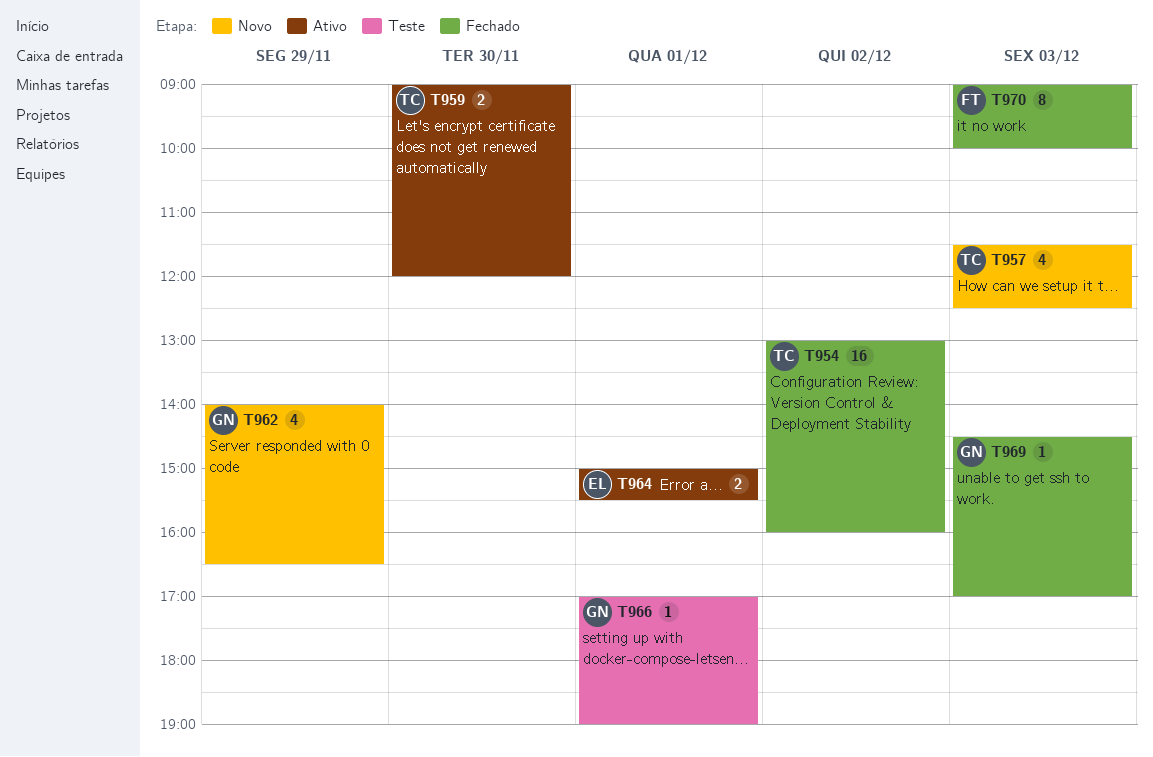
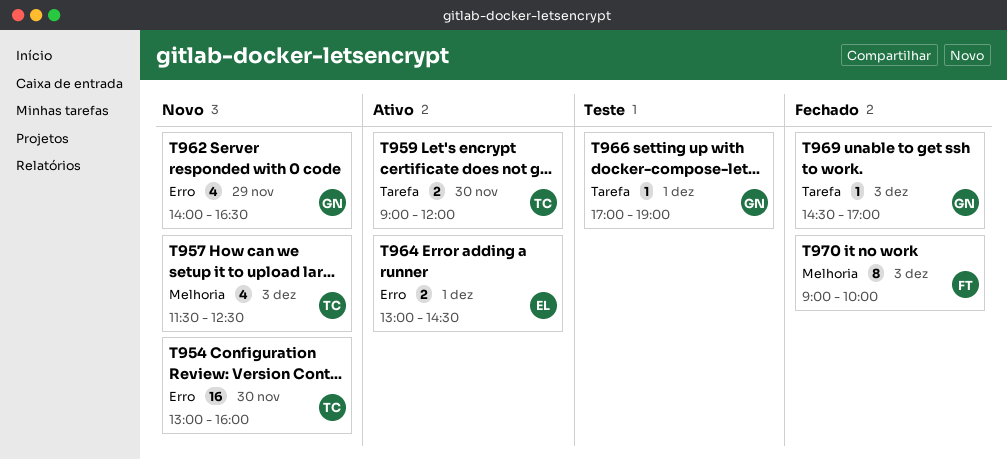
T954, status: Fechado -> Novo
T954, day: Dec 2 -> Nov 30
T964, begins: 15:00 -> 13:00
T964, ends: 15:30 -> 14:30

